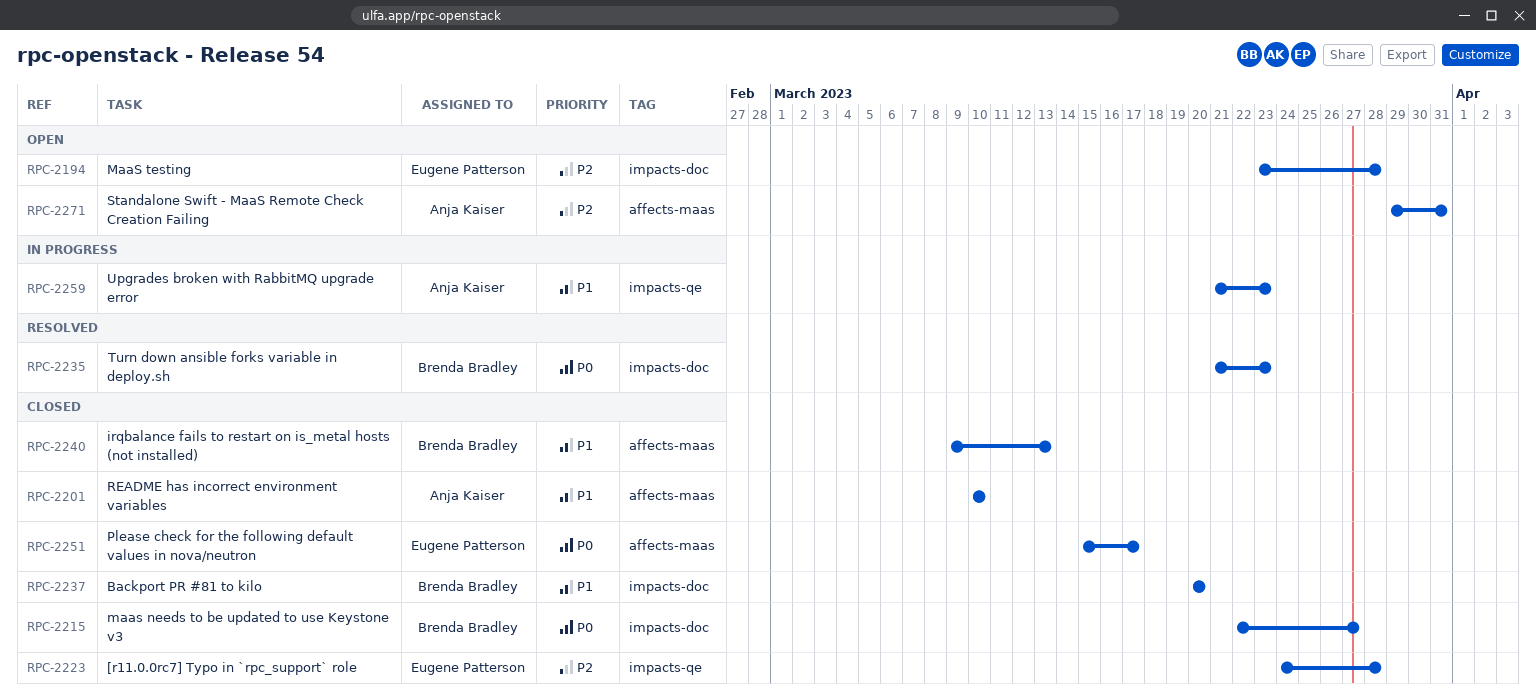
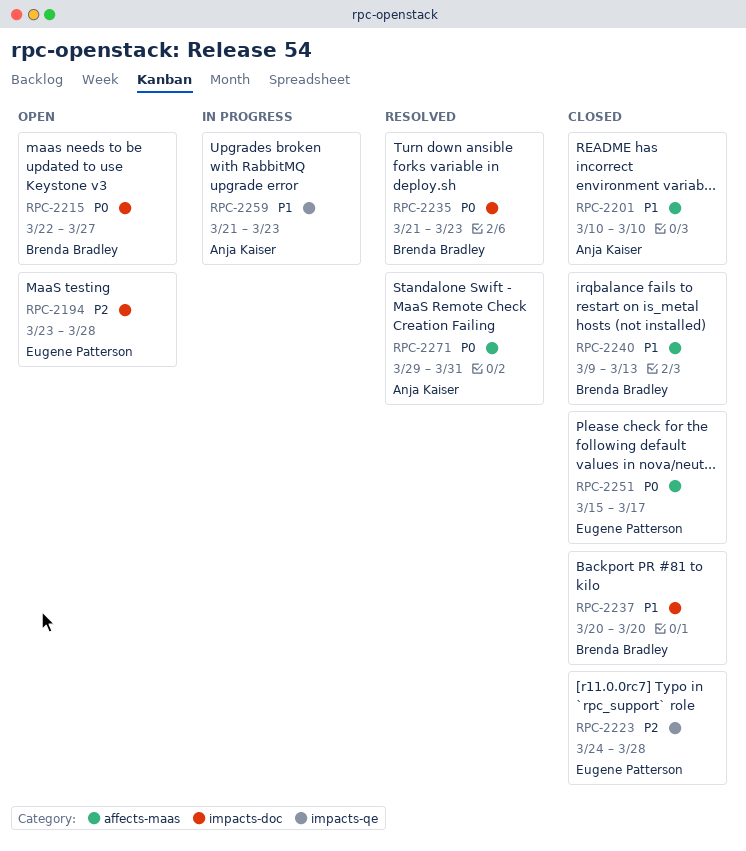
RPC-2215, status: Closed -> Open
RPC-2271, status: Open -> Resolved
RPC-2271, priority: P2 -> P0

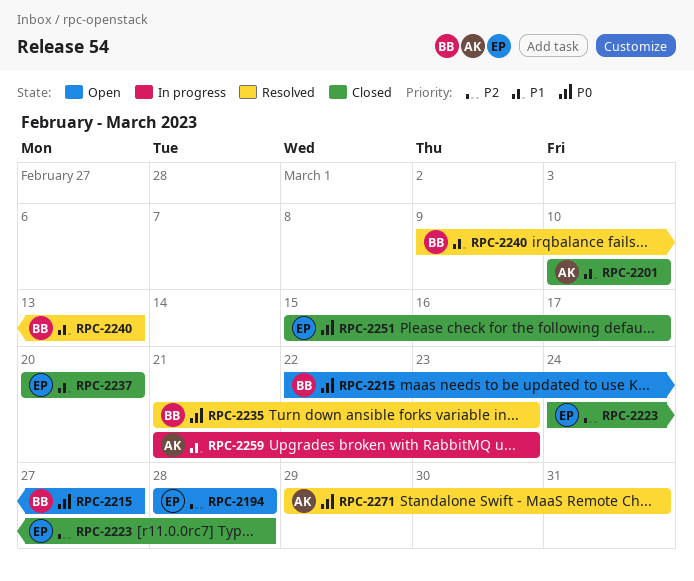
RPC-2194, start: Mar 23 -> Mar 28
RPC-2237, owner: Brenda Bradley -> Eugene Patterson
RPC-2240, status: Closed -> Resolved

